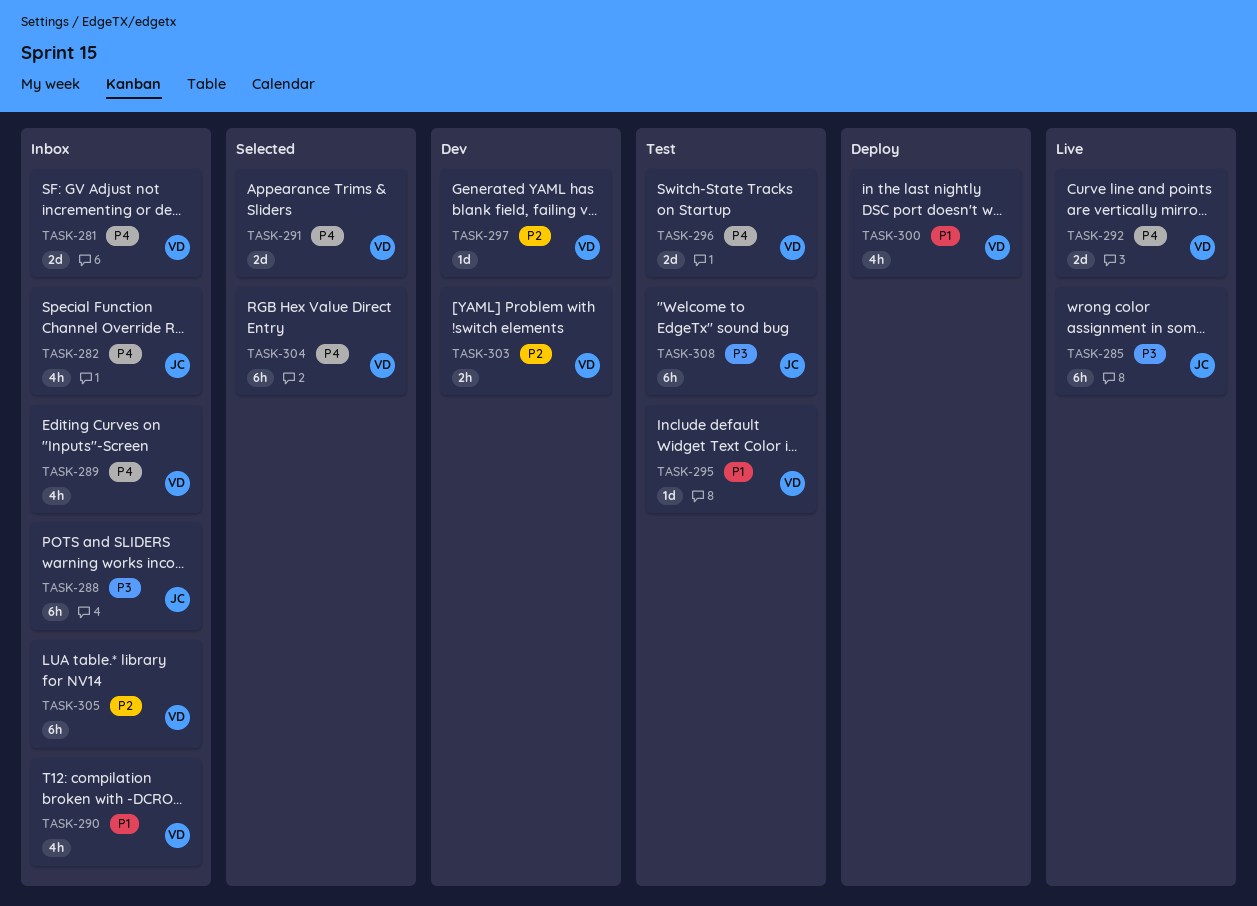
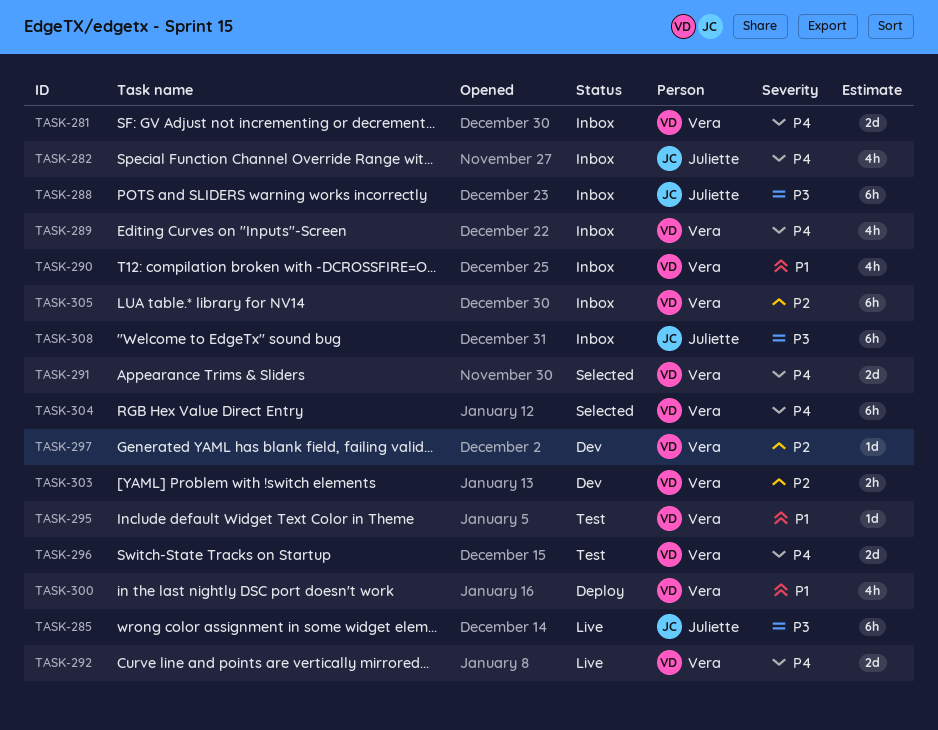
TASK-308, status: Test -> Inbox

